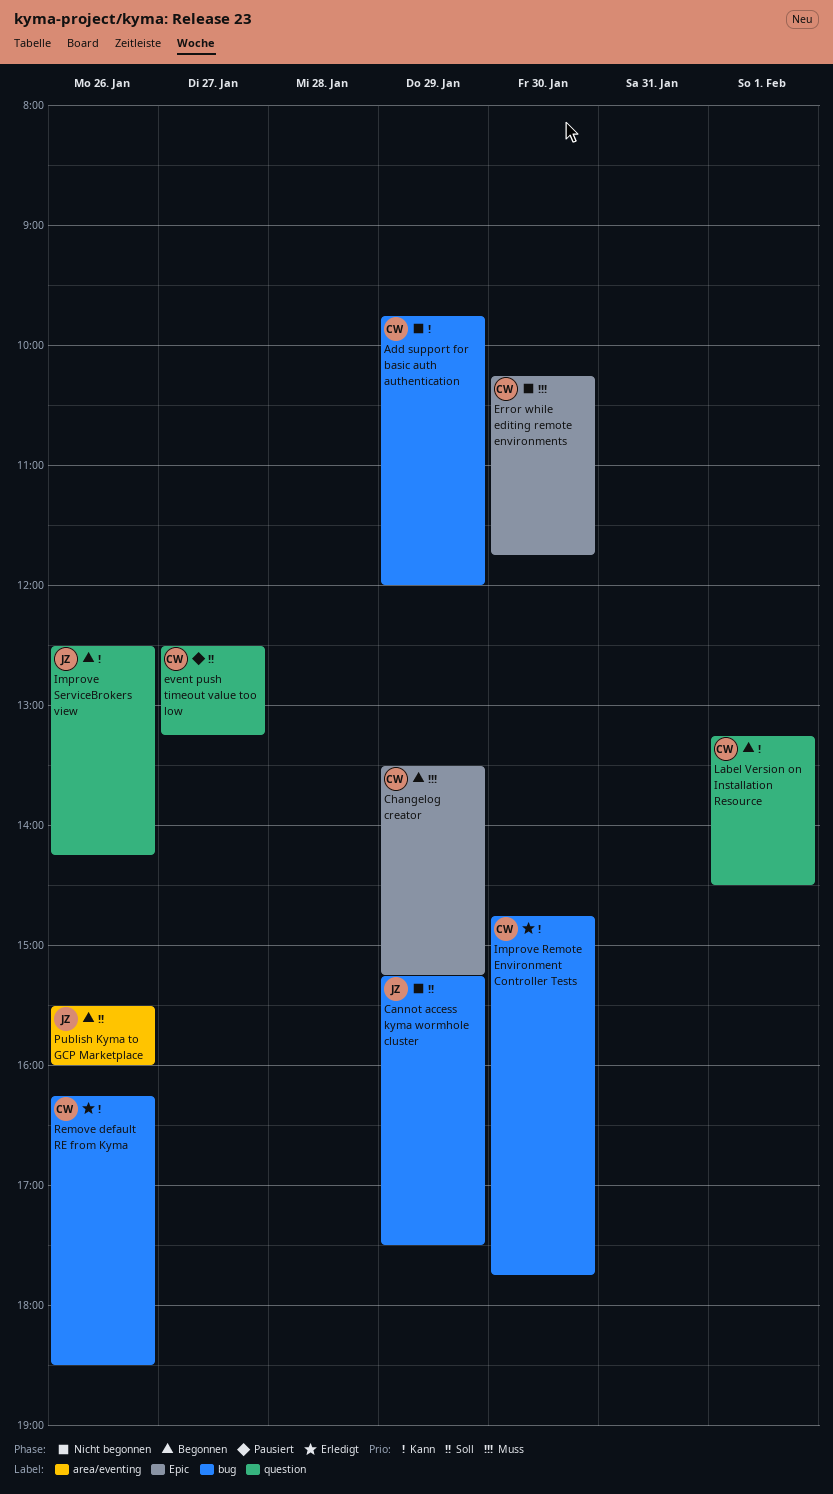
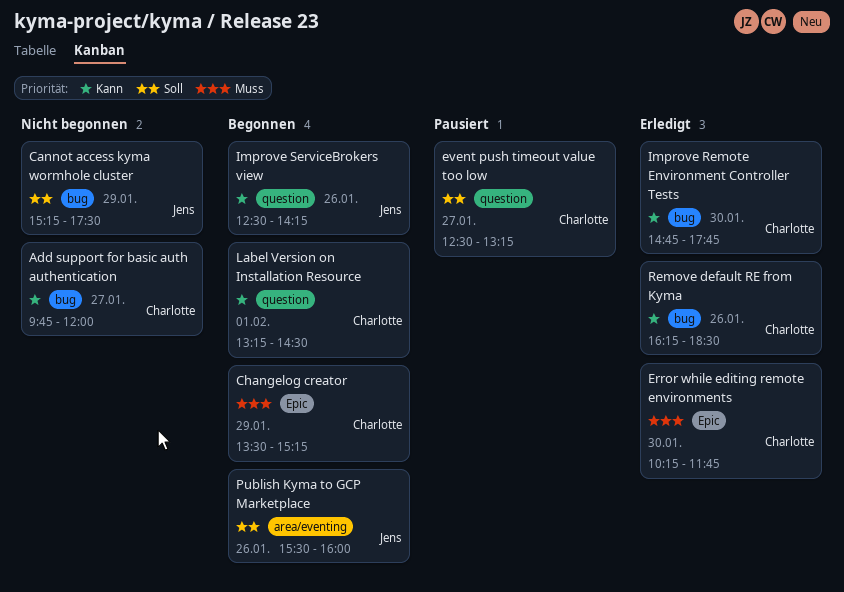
Add support for basic auth authentication, day: Jan 29 -> Jan 27
Error while editing remote environments, status: Nicht begonnen -> Erledigt

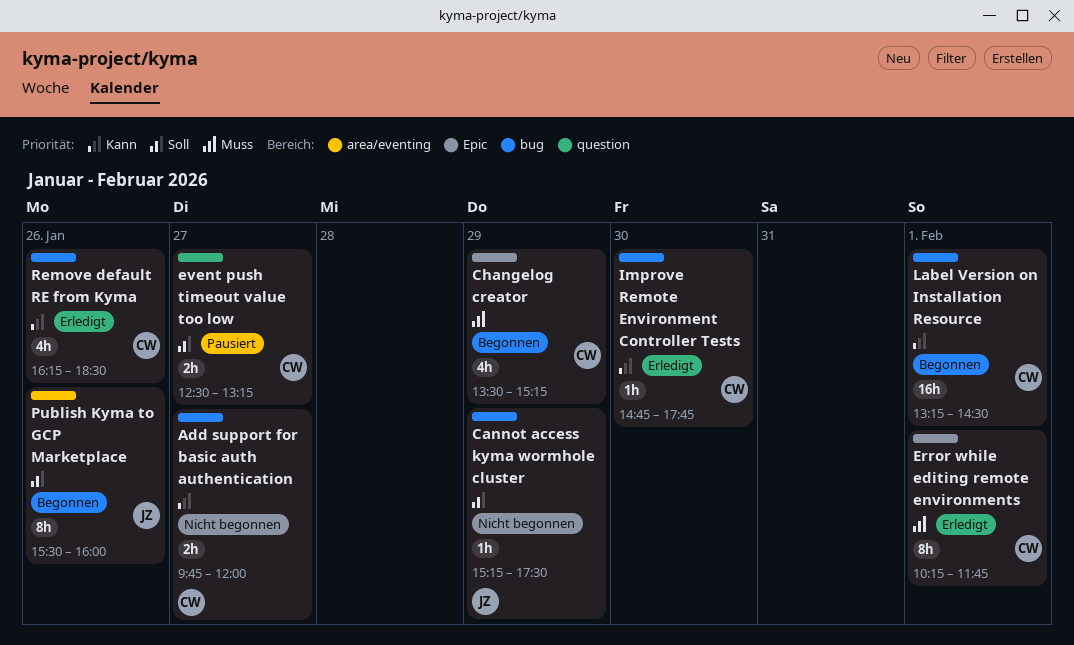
Error while editing remote environments, day: Jan 30 -> Feb 1
Improve ServiceBrokers view: present -> none
Label Version on Installation Resource, label: question -> bug

